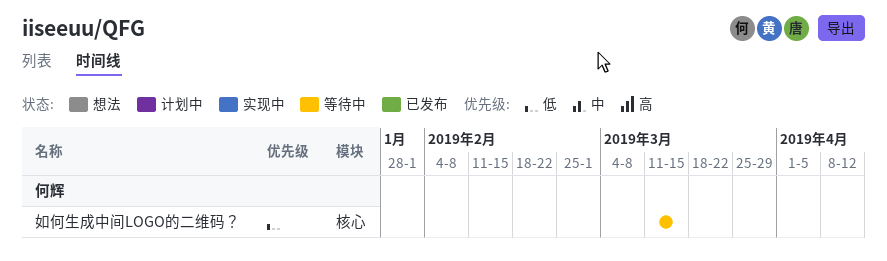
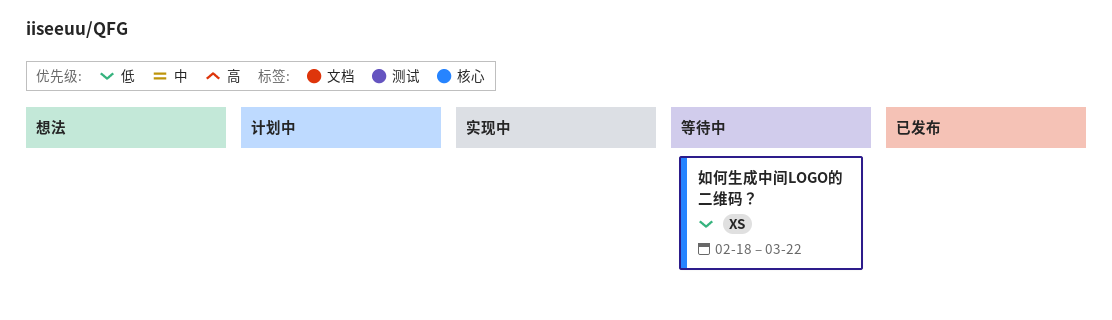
如何生成中间LOGO的二维码？, start: Mar 11 -> Feb 18
如何生成中间LOGO的二维码？, due: Mar 15 -> Mar 22

